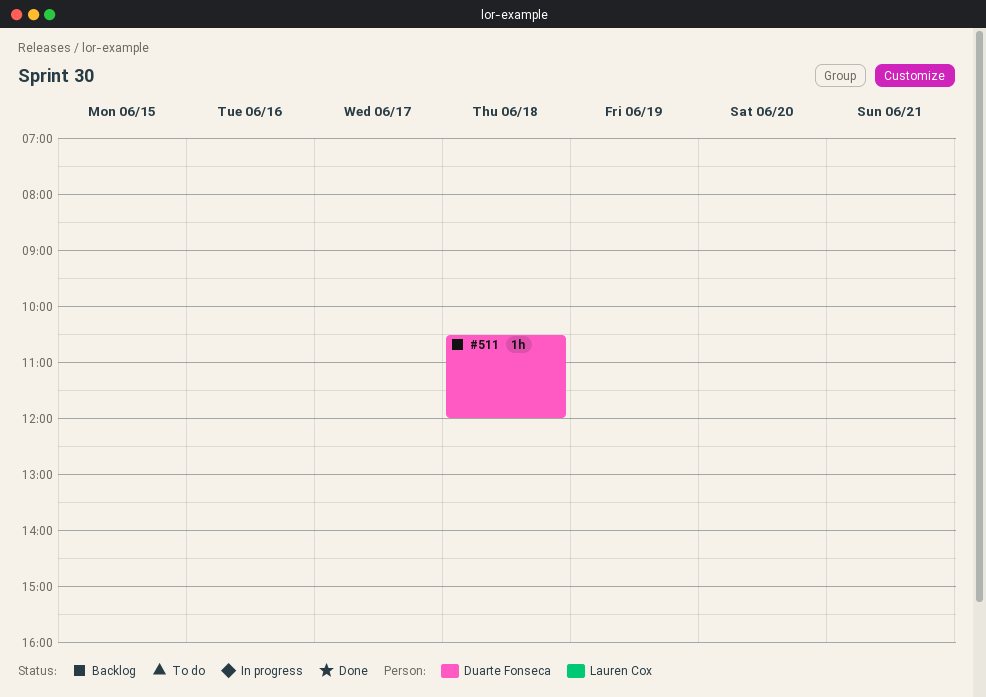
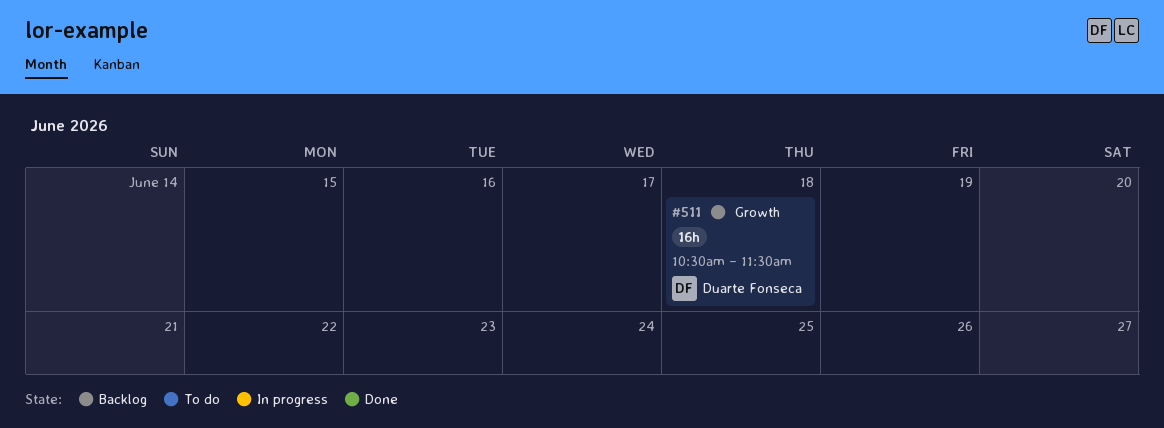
#511, estimate: 1h -> 16h
#511, ends: 12:00 -> 11:30

